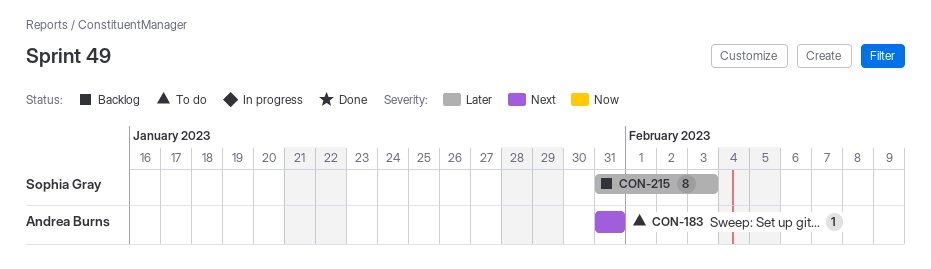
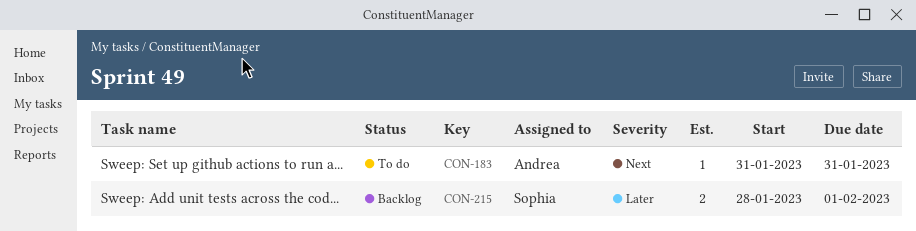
CON-215, estimate: 8 -> 2
CON-215, start: Jan 31 -> Jan 28
CON-215, due: Feb 3 -> Feb 1

